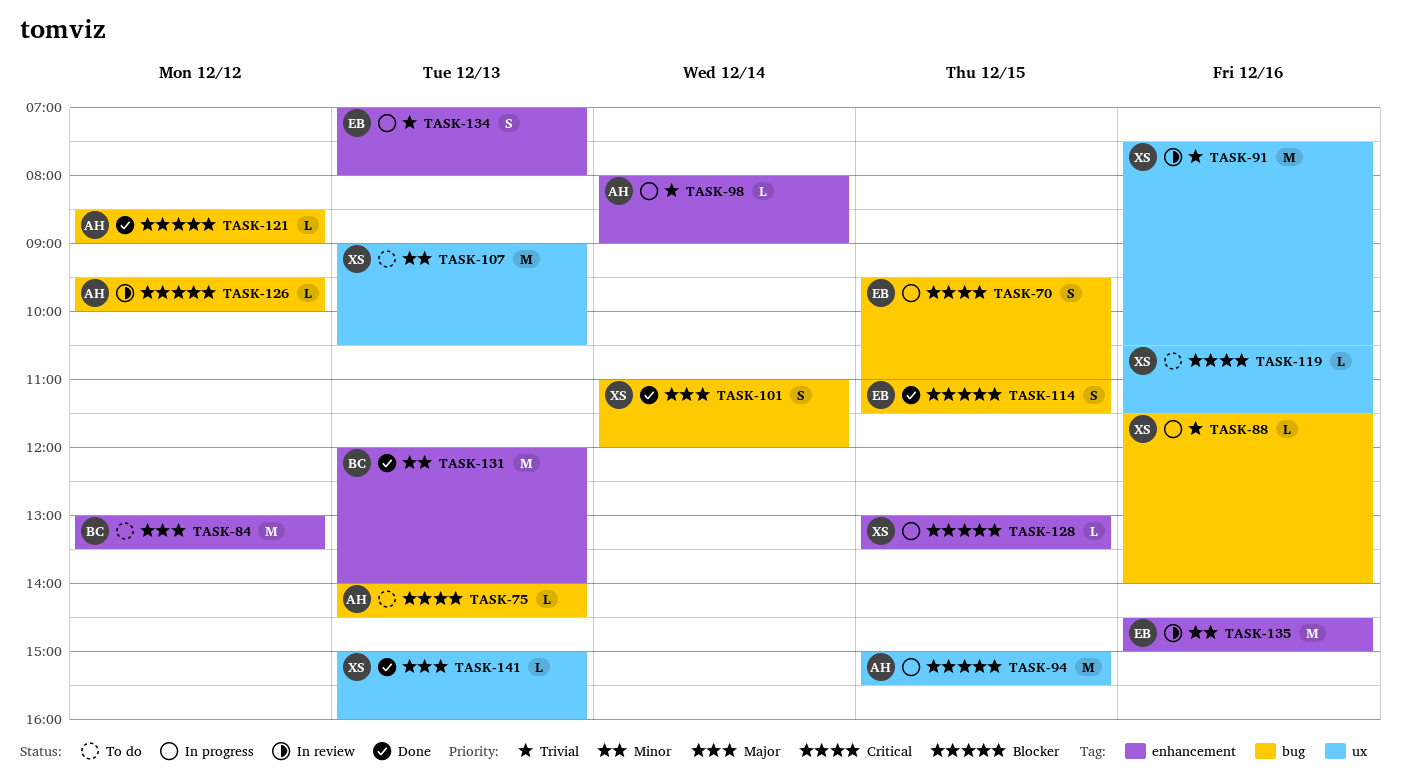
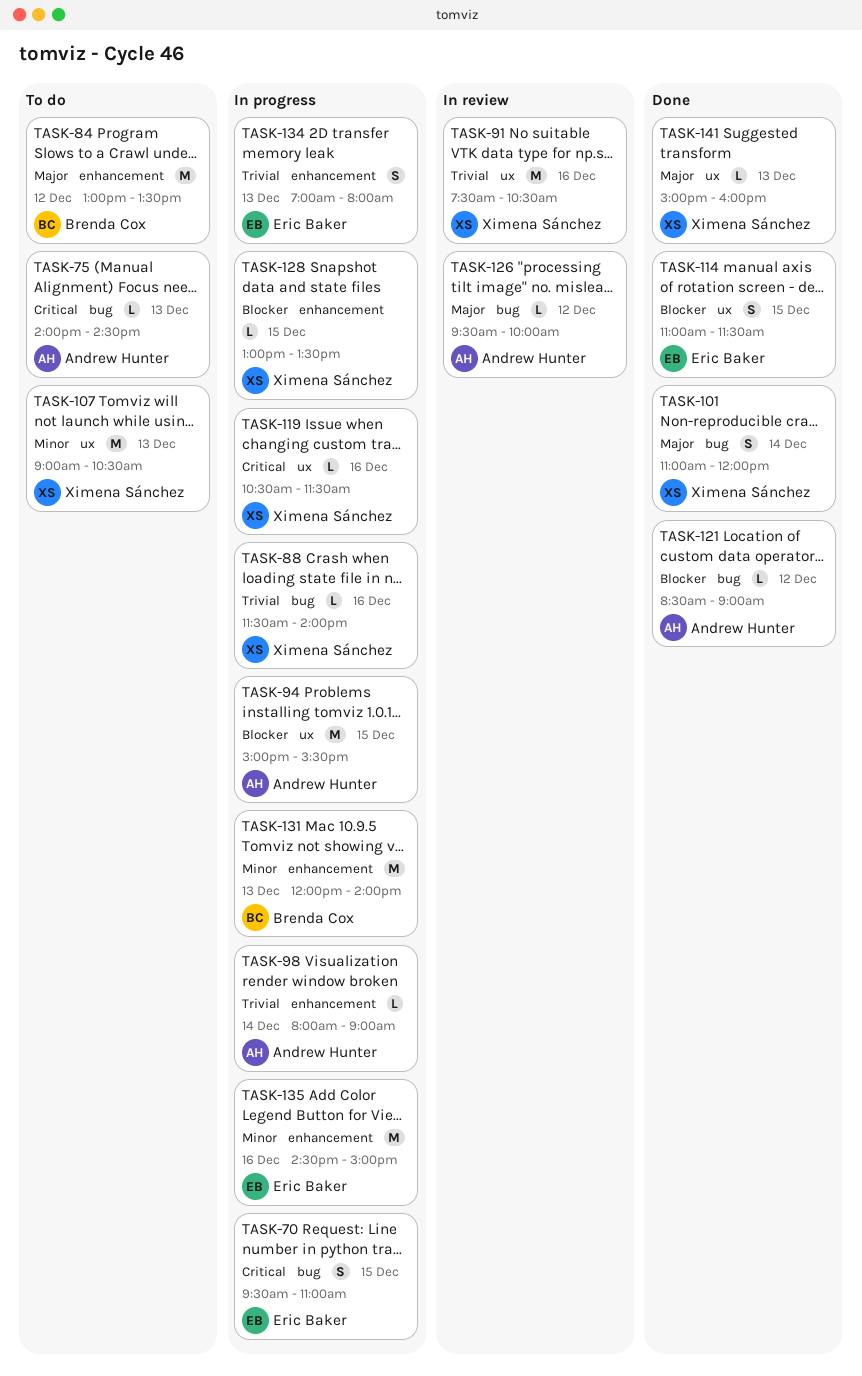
TASK-114, label: bug -> ux
TASK-119, status: To do -> In progress
TASK-126, priority: Blocker -> Major
TASK-131, status: Done -> In progress
TASK-135, status: In review -> In progress

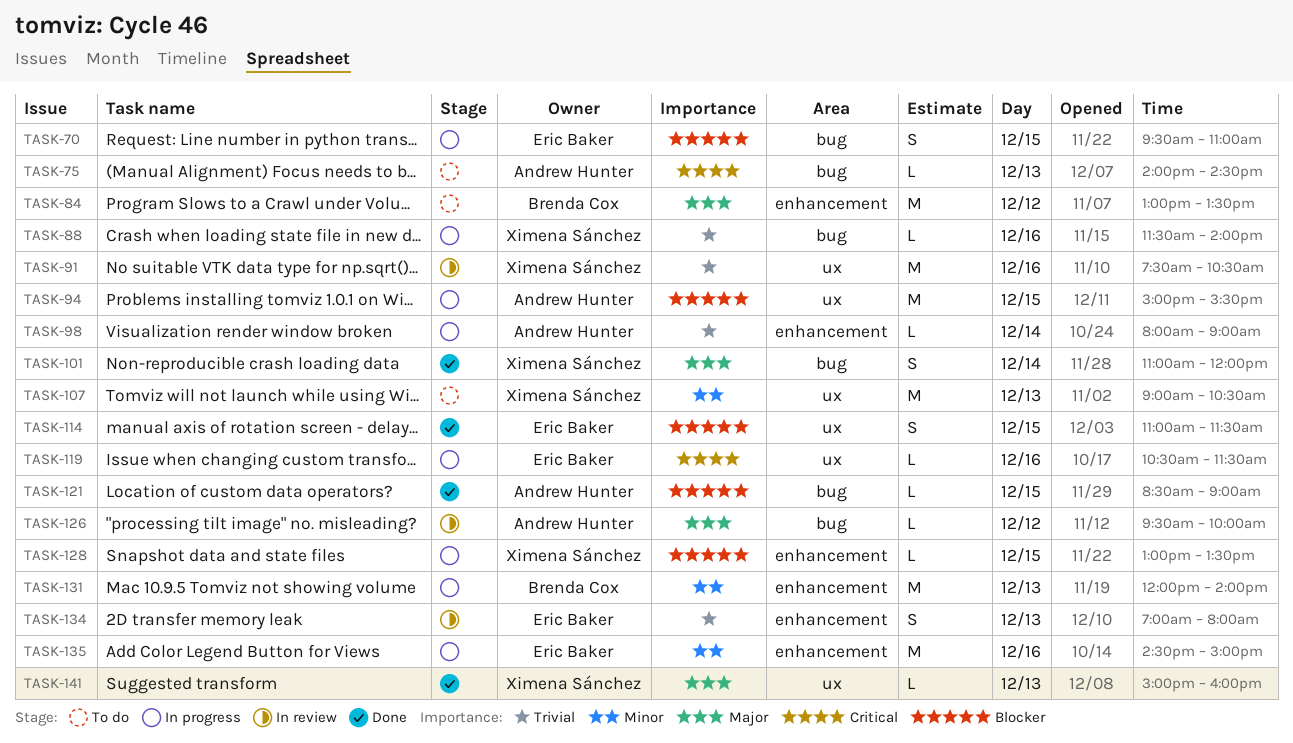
TASK-70, priority: Critical -> Blocker
TASK-119, owner: Ximena Sánchez -> Eric Baker
TASK-121, day: Dec 12 -> Dec 15
TASK-134, status: In progress -> In review

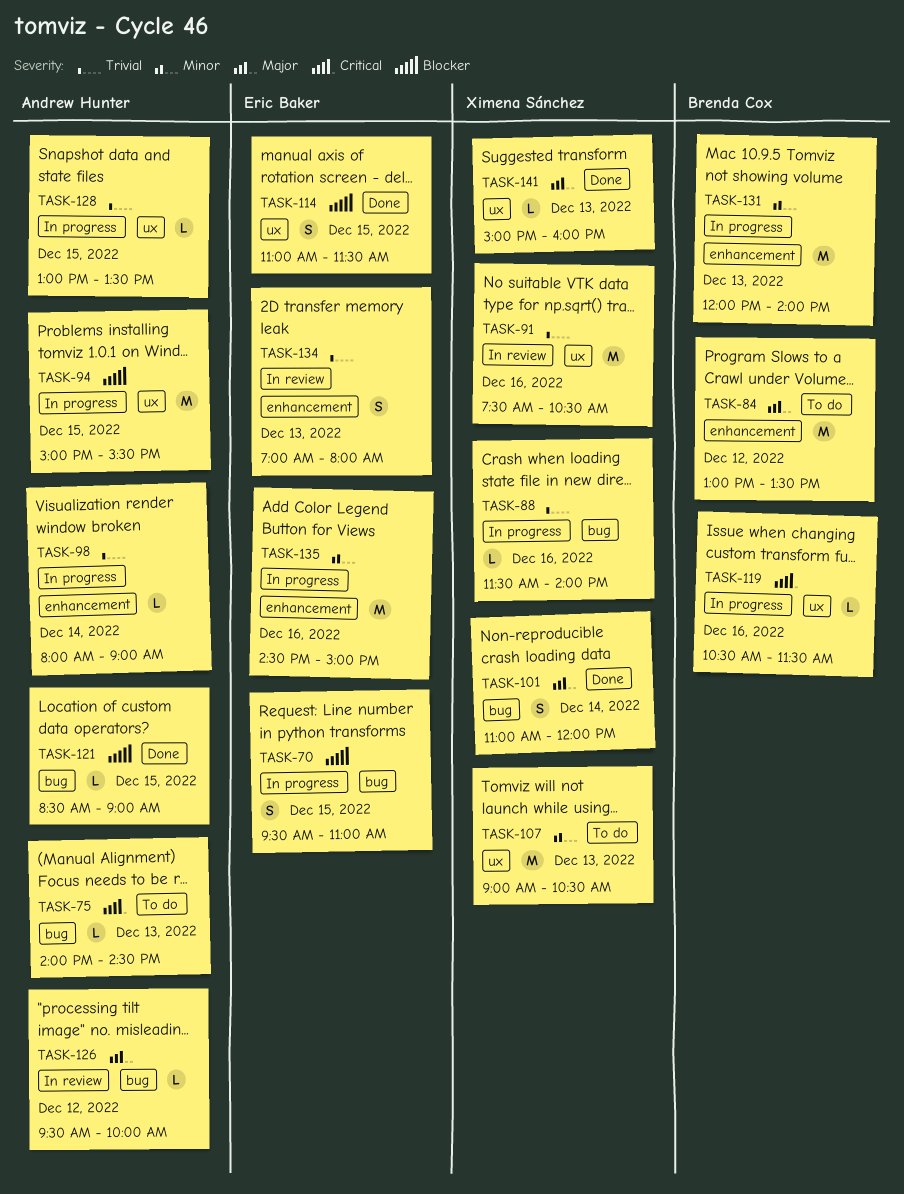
TASK-119, owner: Eric Baker -> Brenda Cox
TASK-128, owner: Ximena Sánchez -> Andrew Hunter
TASK-128, priority: Blocker -> Trivial
TASK-128, label: enhancement -> ux

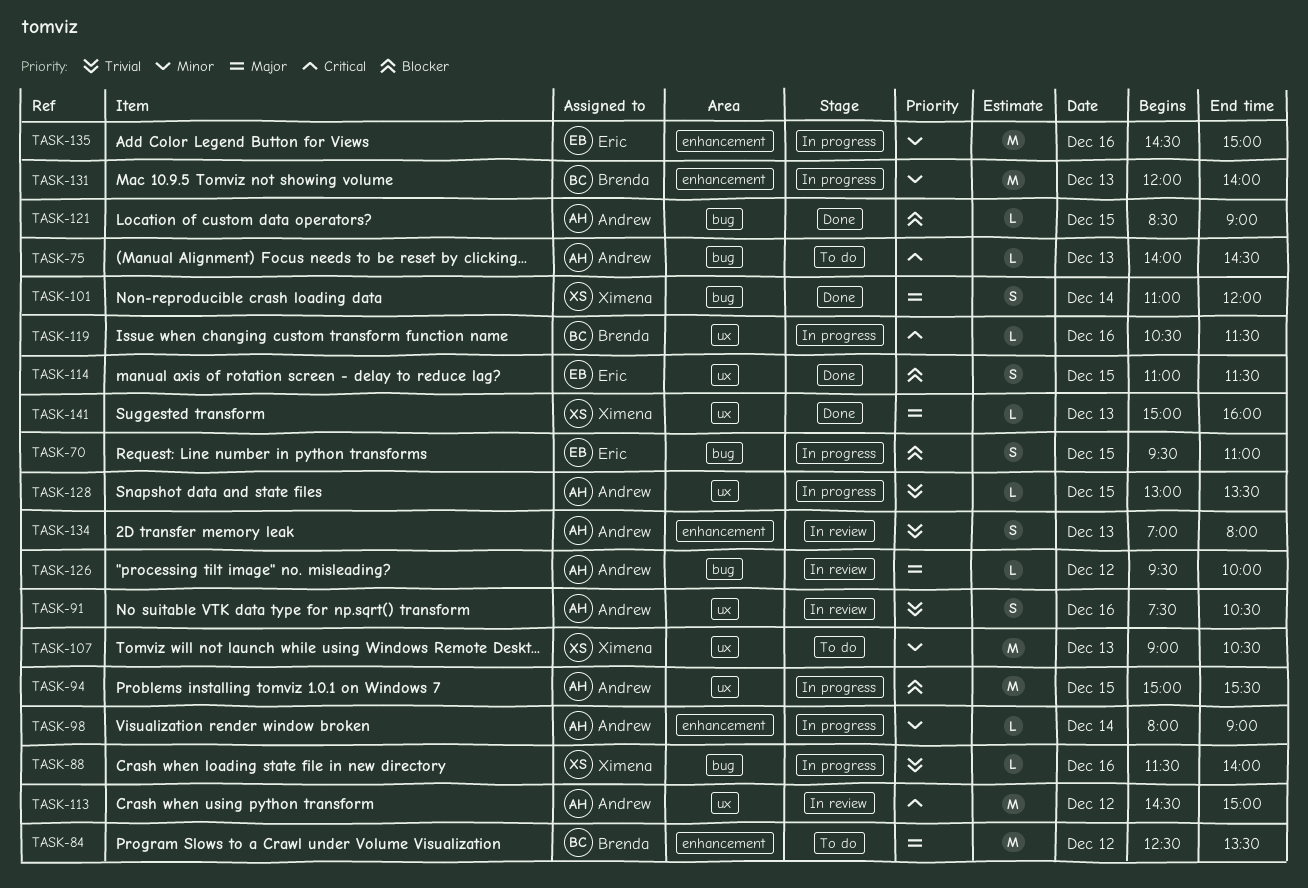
TASK-84, begins: 13:00 -> 12:30
TASK-91, owner: Ximena Sánchez -> Andrew Hunter
TASK-91, estimate: M -> S
TASK-98, priority: Trivial -> Minor
TASK-113: none -> present
TASK-134, owner: Eric Baker -> Andrew Hunter

